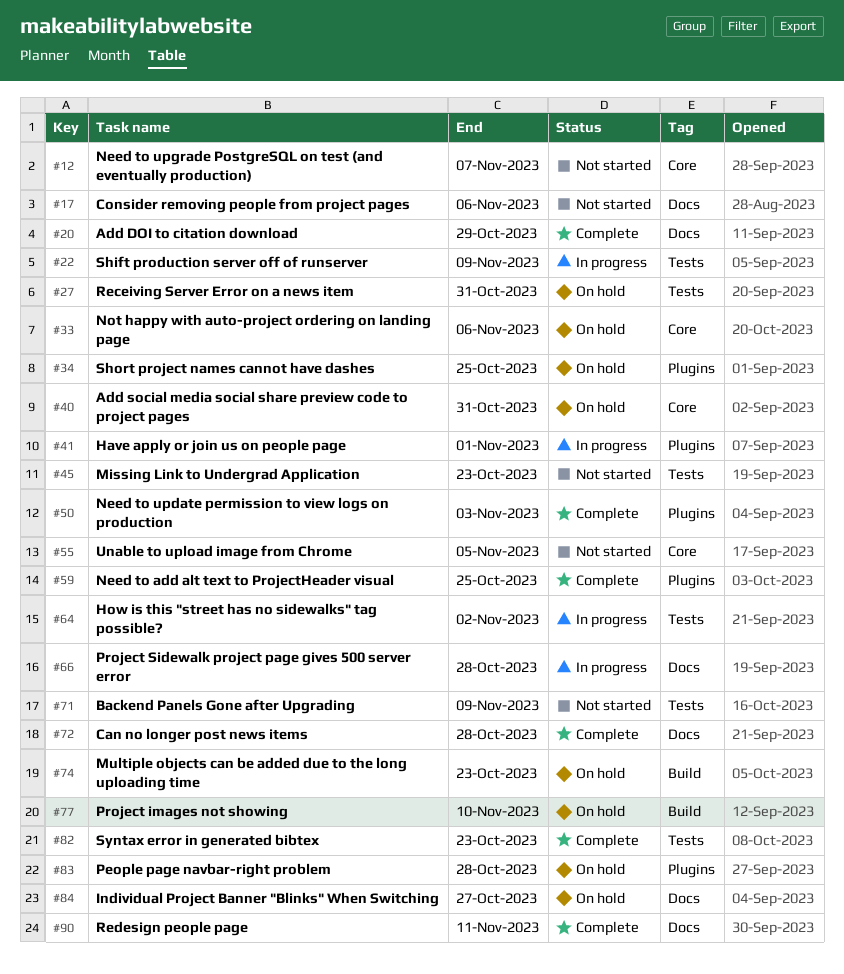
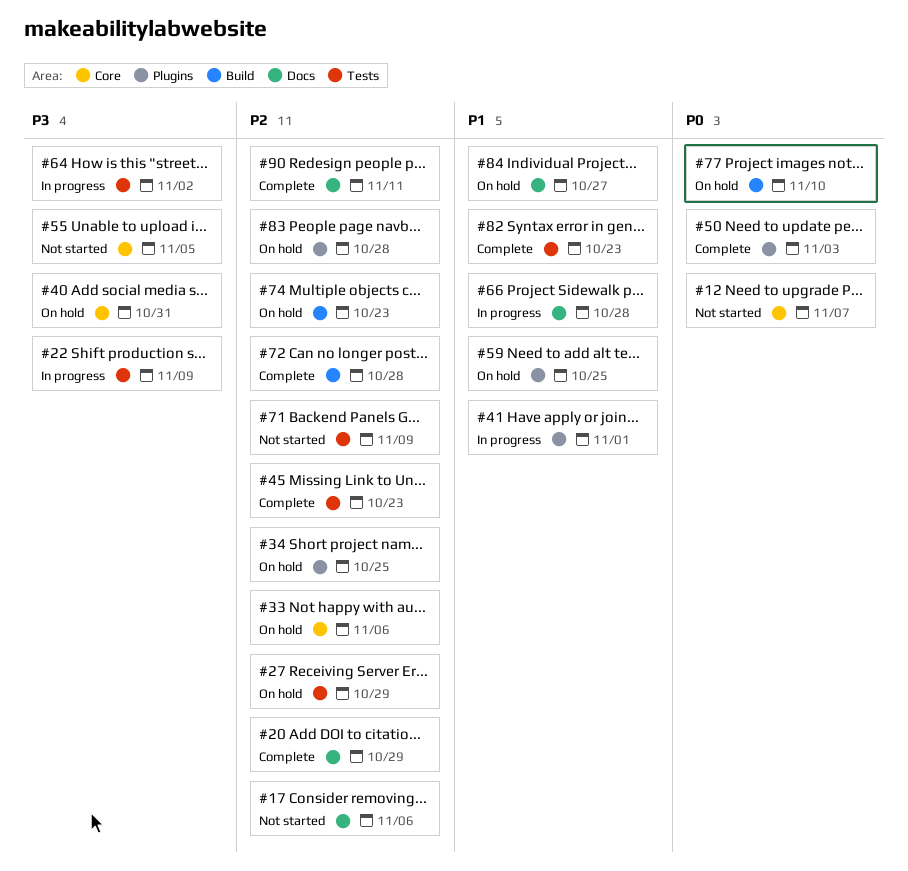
#27, due: Oct 31 -> Oct 29
#45, status: Not started -> Complete
#59, status: Complete -> On hold
#72, label: Docs -> Build

